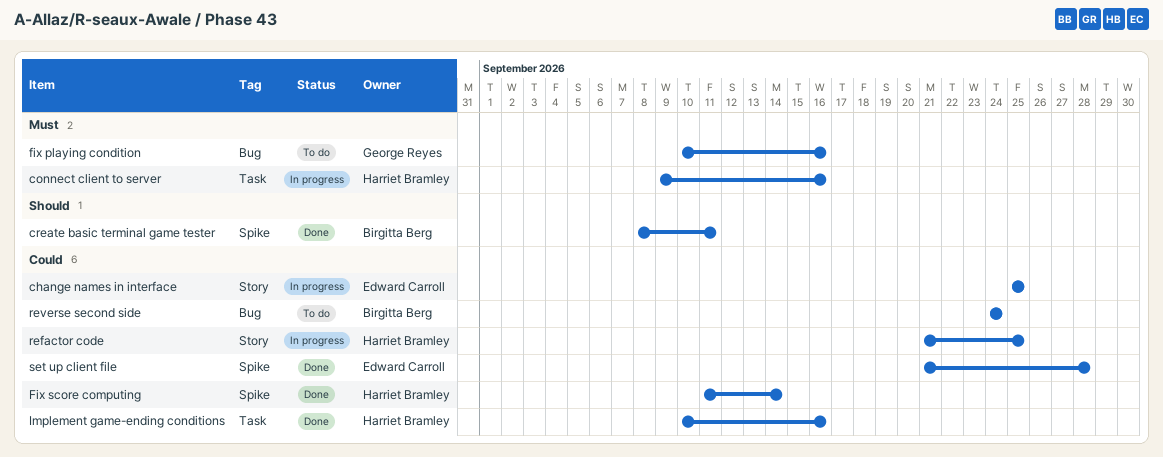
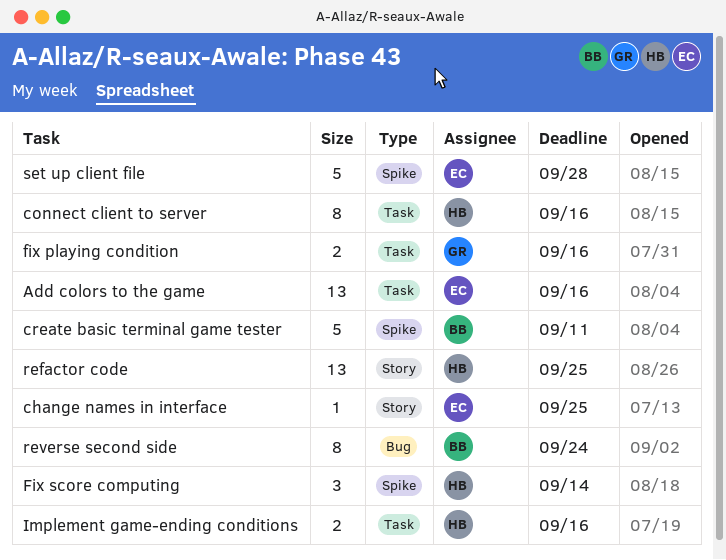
Add colors to the game: none -> present
fix playing condition, label: Bug -> Task

